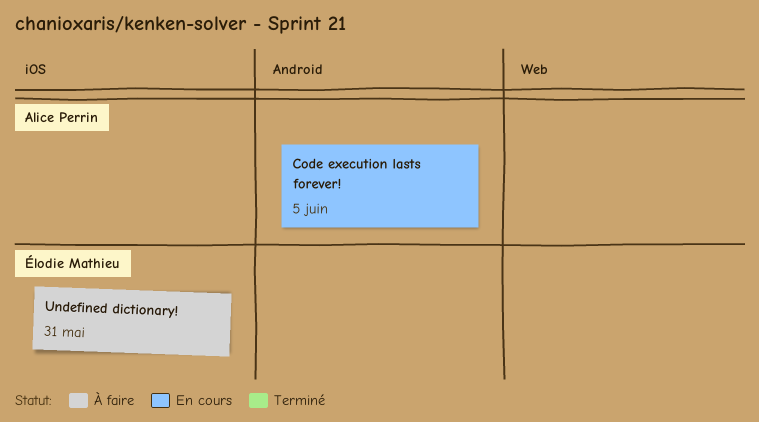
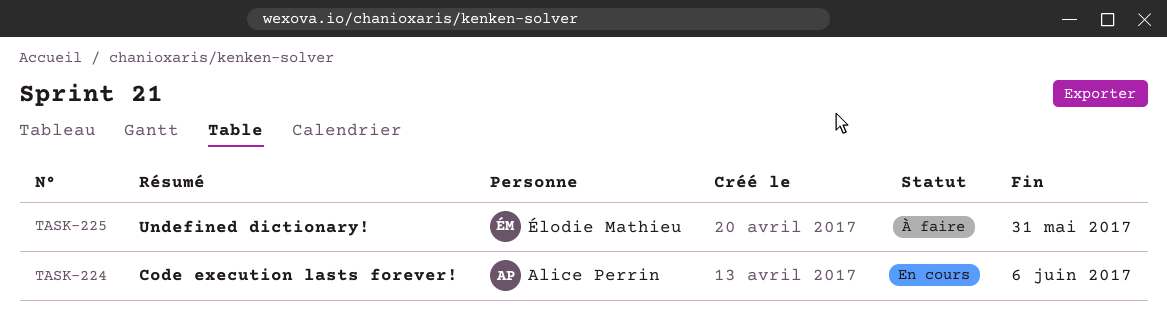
Code execution lasts forever!, due: Jun 5 -> Jun 6

